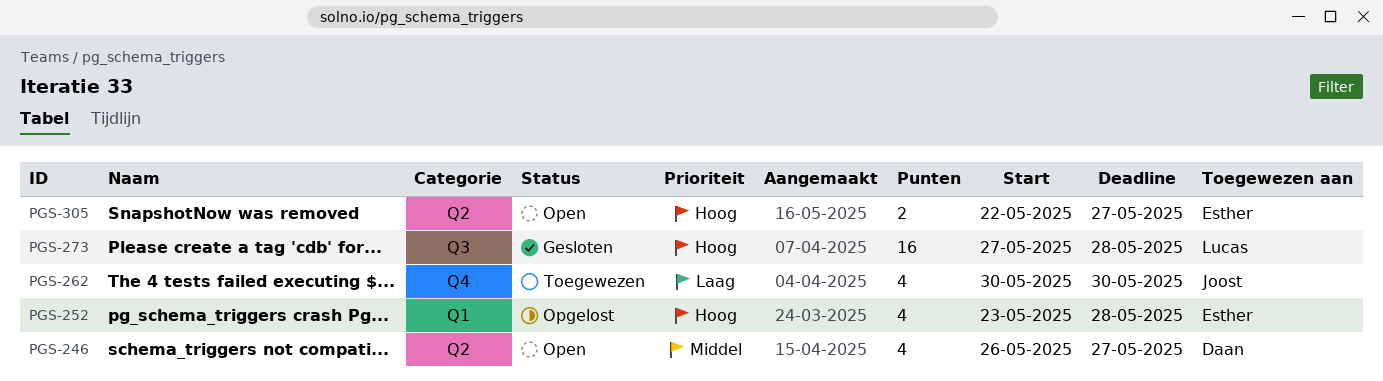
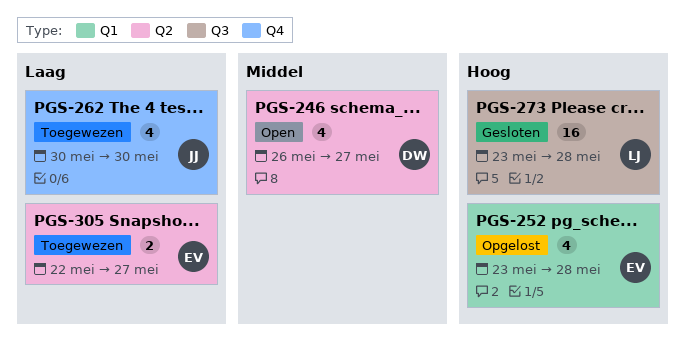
PGS-273, start: May 27 -> May 23
PGS-305, status: Open -> Toegewezen
PGS-305, priority: Hoog -> Laag

